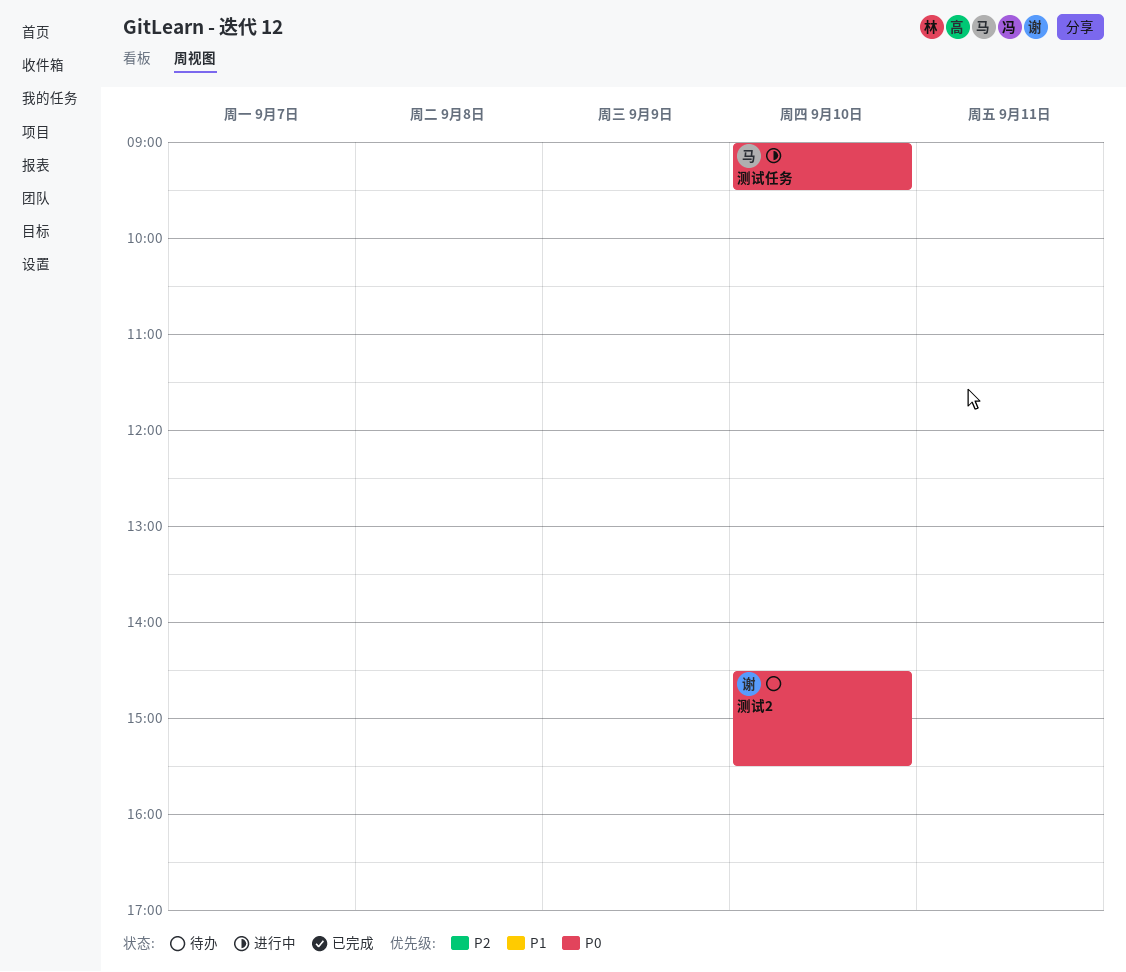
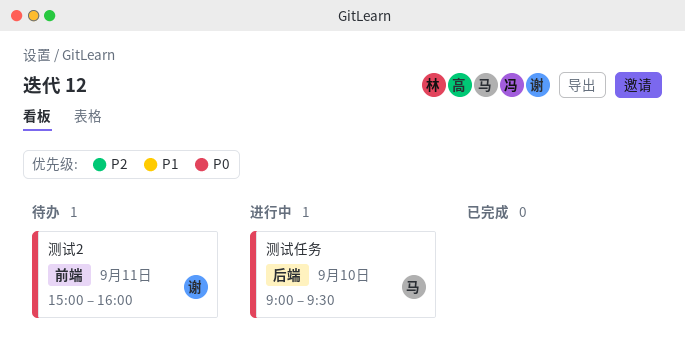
测试2, day: Sep 10 -> Sep 11
测试2, begins: 14:30 -> 15:00
测试2, ends: 15:30 -> 16:00

